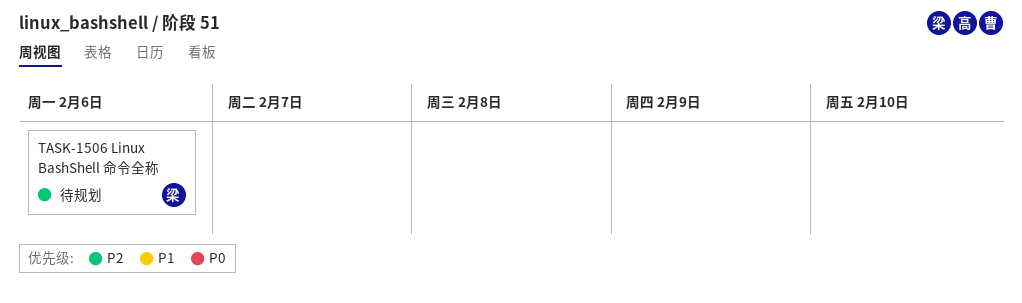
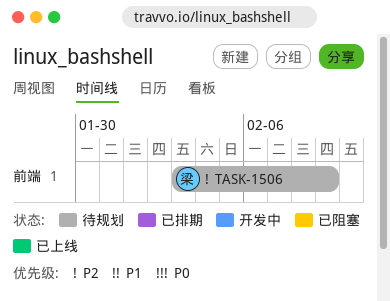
TASK-1506, due: Feb 6 -> Feb 9

